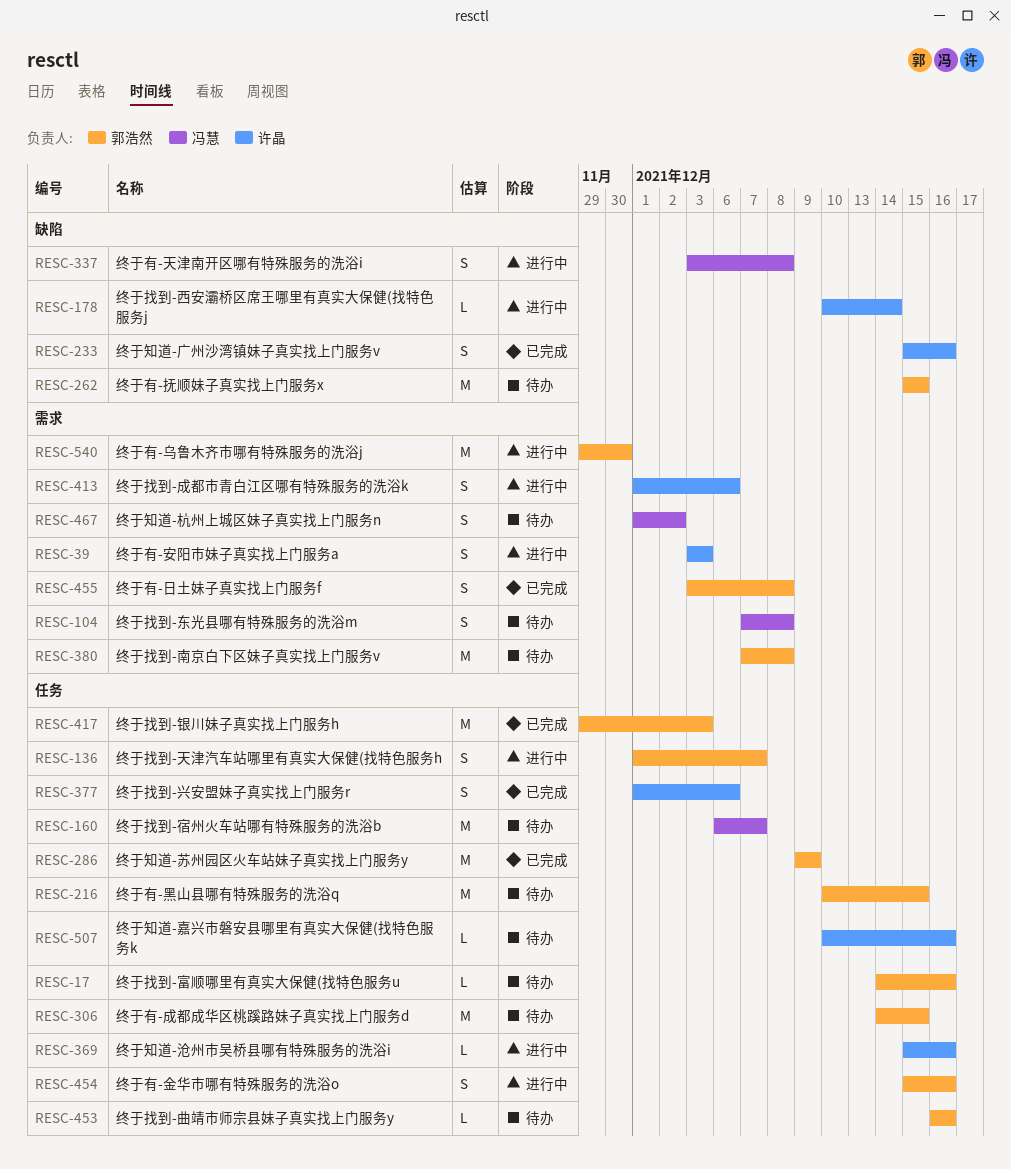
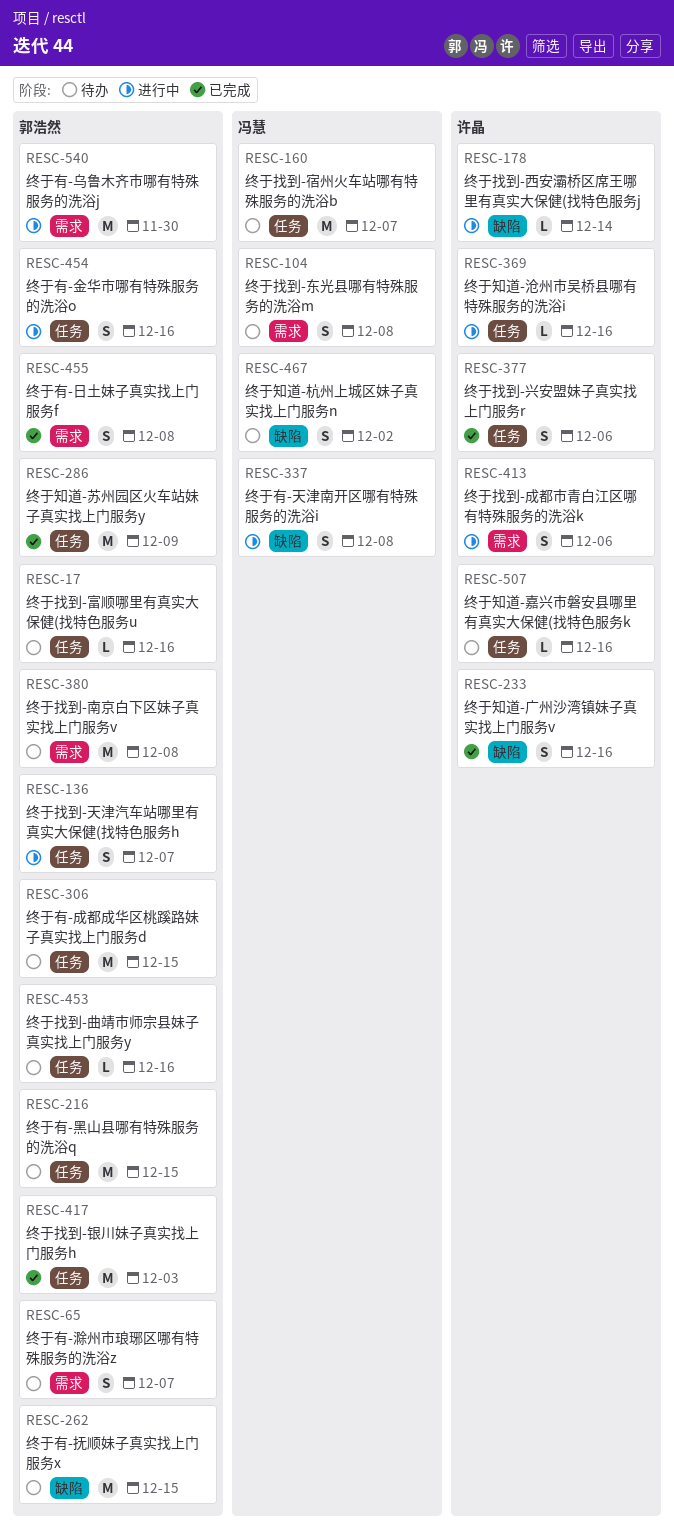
RESC-39: present -> none
RESC-65: none -> present
RESC-467, label: 需求 -> 缺陷

